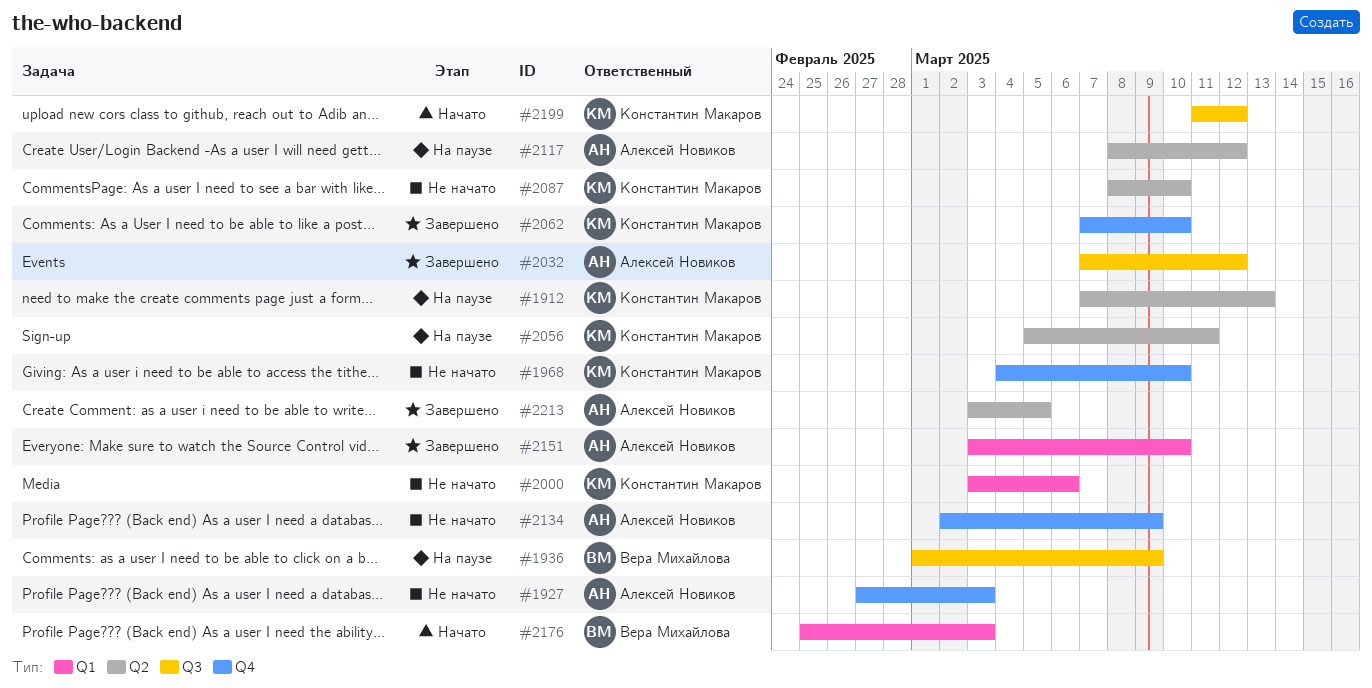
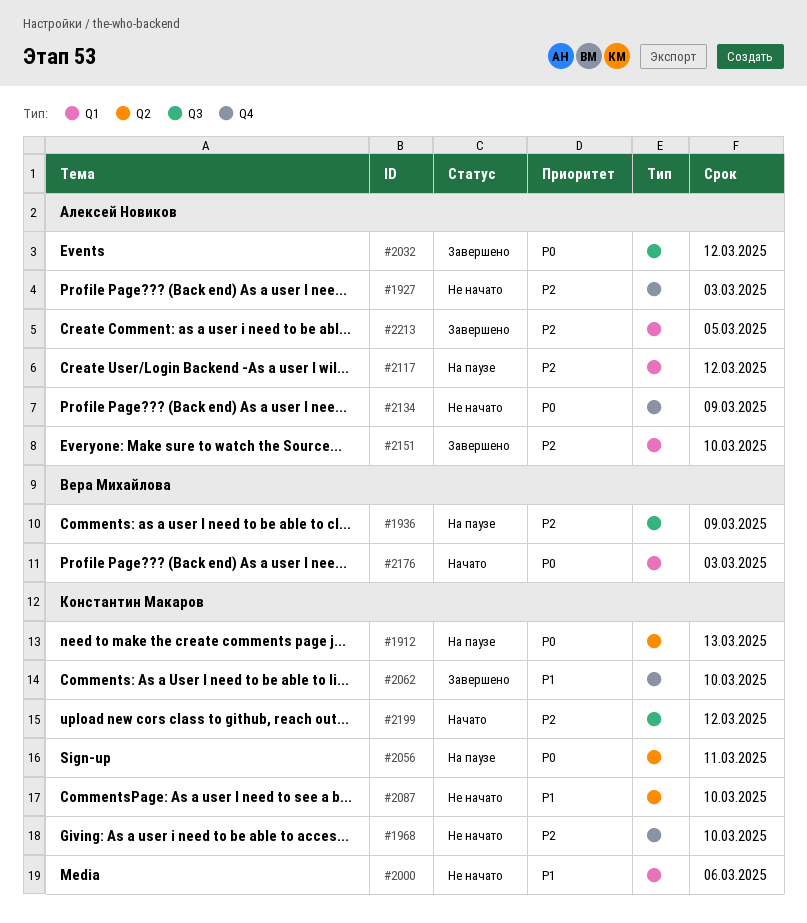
#2117, label: Q2 -> Q1
#2213, label: Q2 -> Q1

